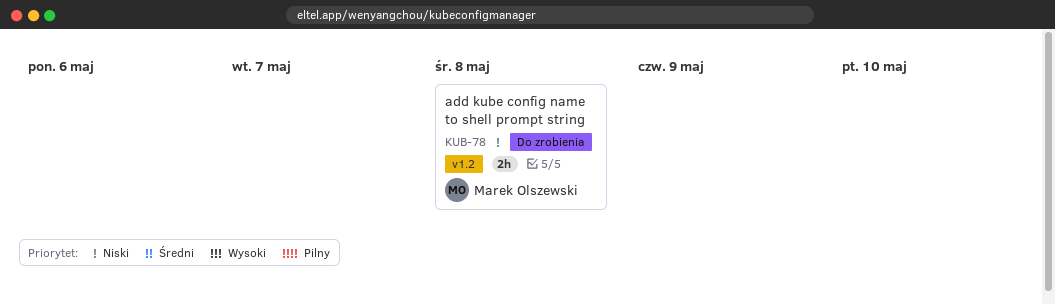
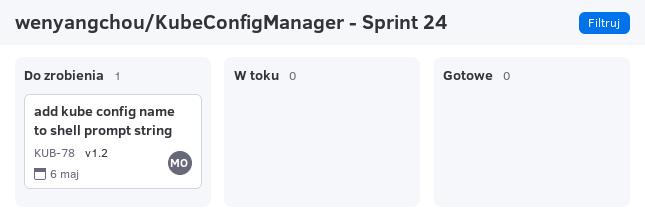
KUB-78, due: May 8 -> May 6

